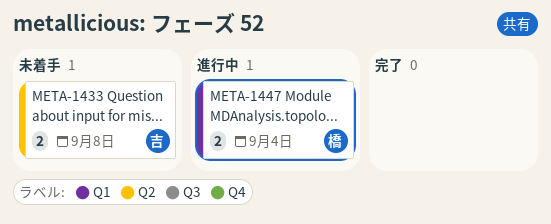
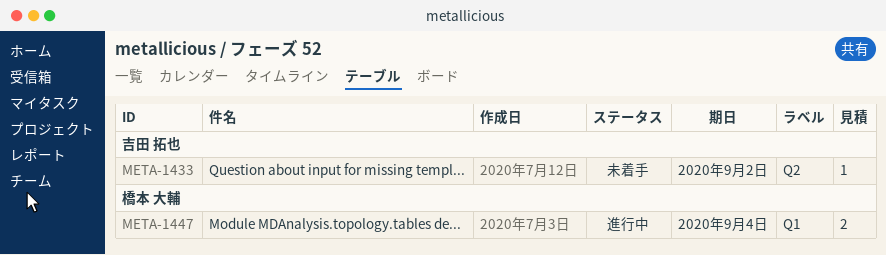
META-1433, estimate: 2 -> 1
META-1433, due: Sep 8 -> Sep 2

